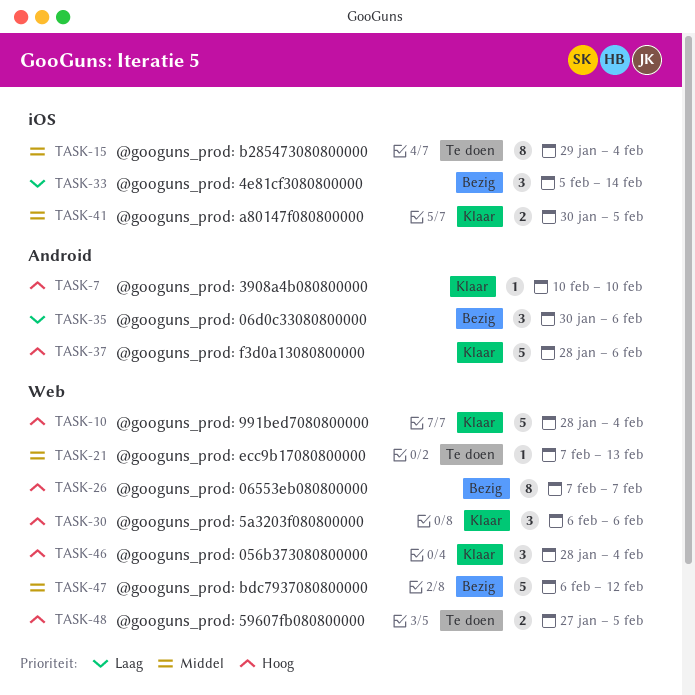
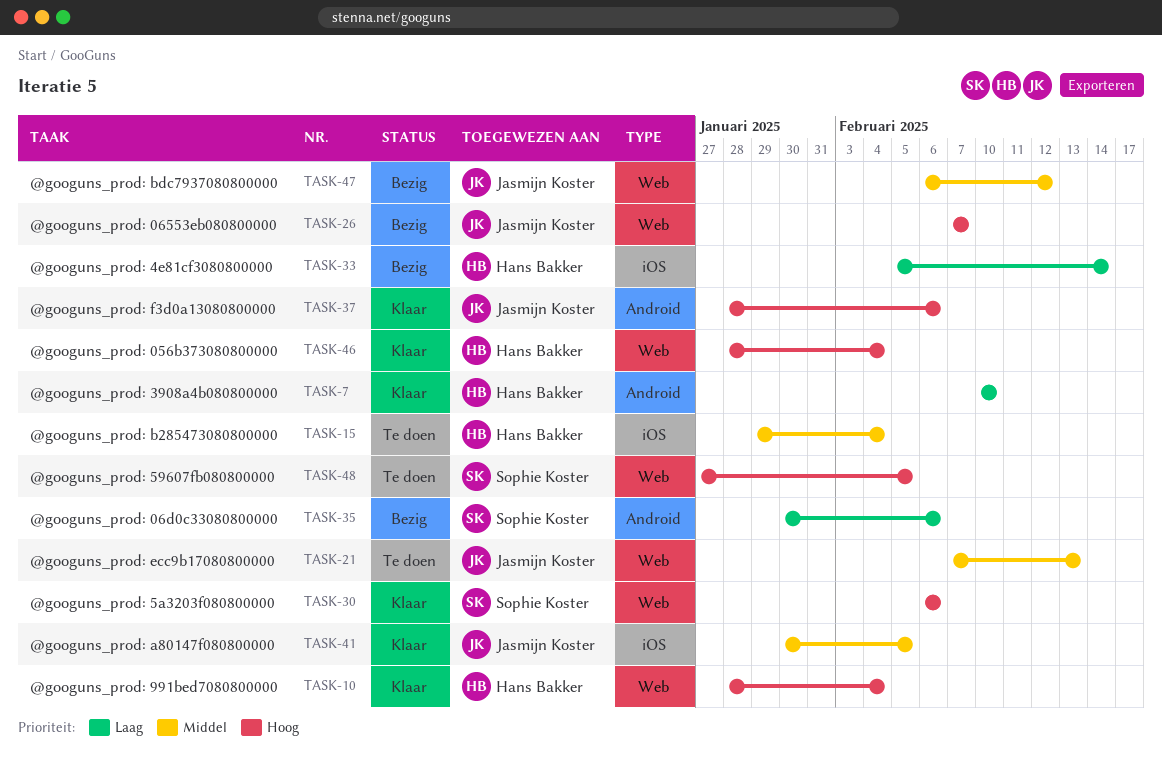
TASK-7, priority: Hoog -> Laag

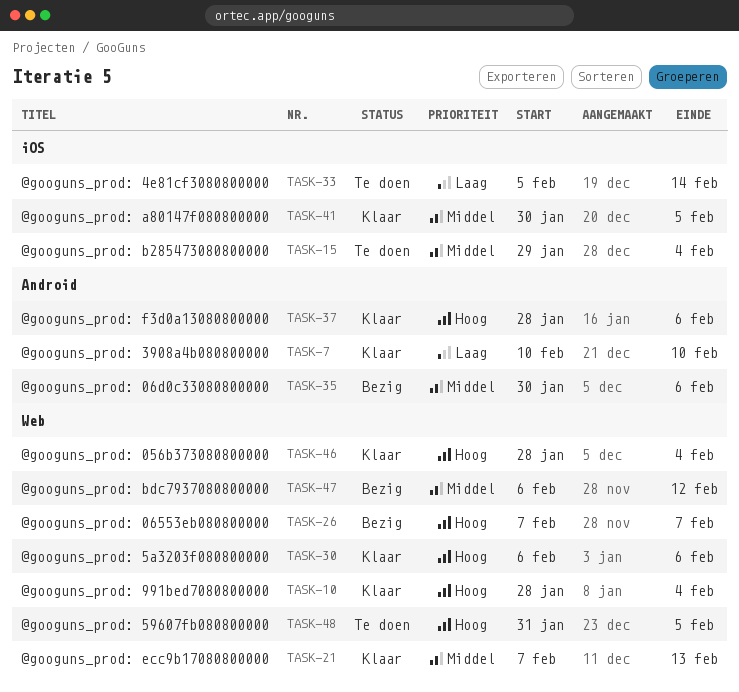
TASK-21, status: Te doen -> Klaar
TASK-33, status: Bezig -> Te doen
TASK-35, priority: Laag -> Middel
TASK-48, start: Jan 27 -> Jan 31

